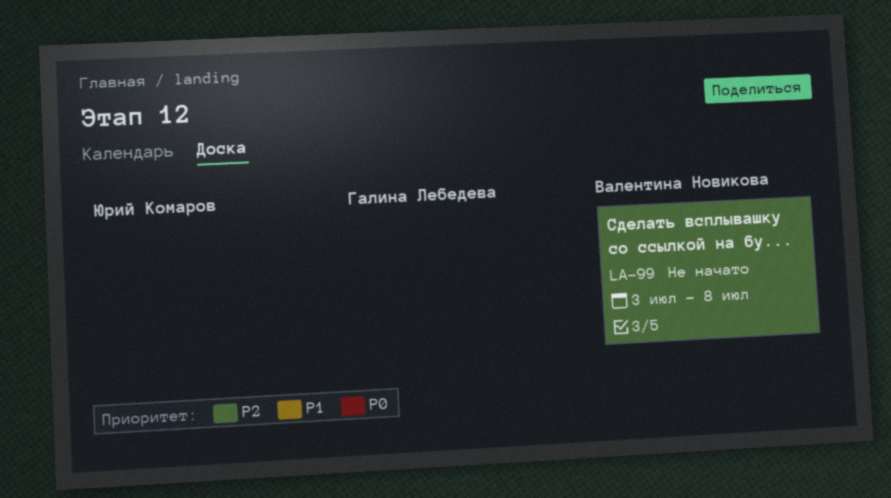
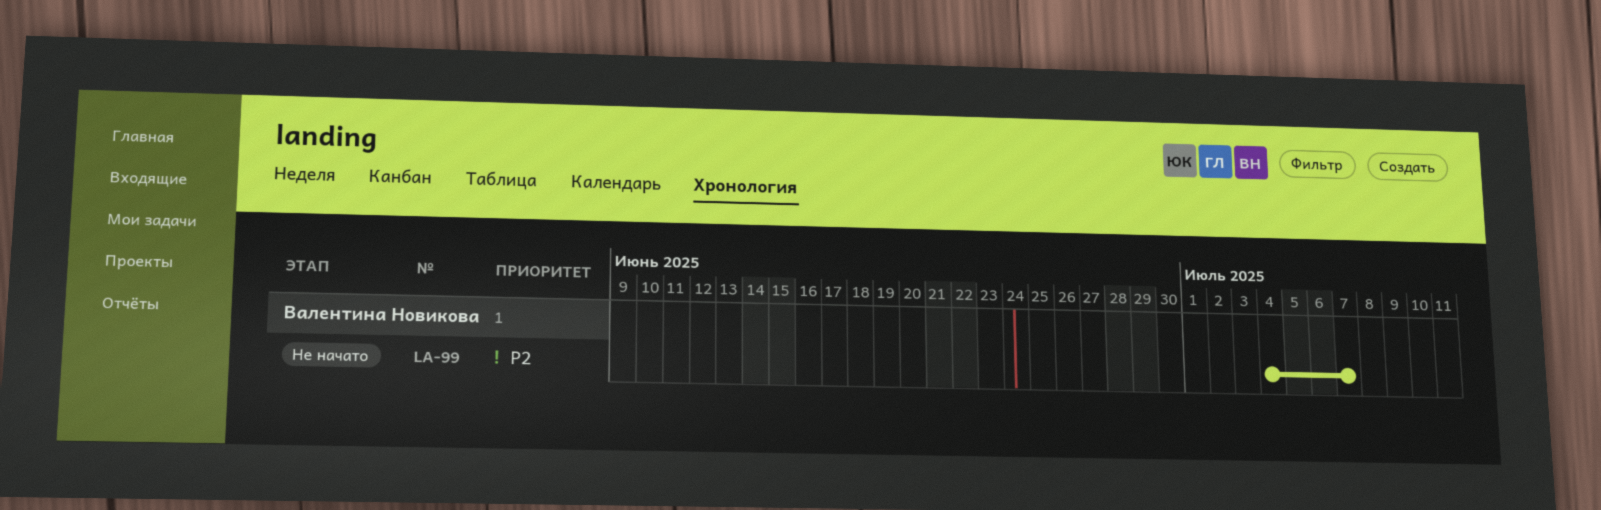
LA-99, start: Jul 3 -> Jul 4
LA-99, due: Jul 8 -> Jul 7

